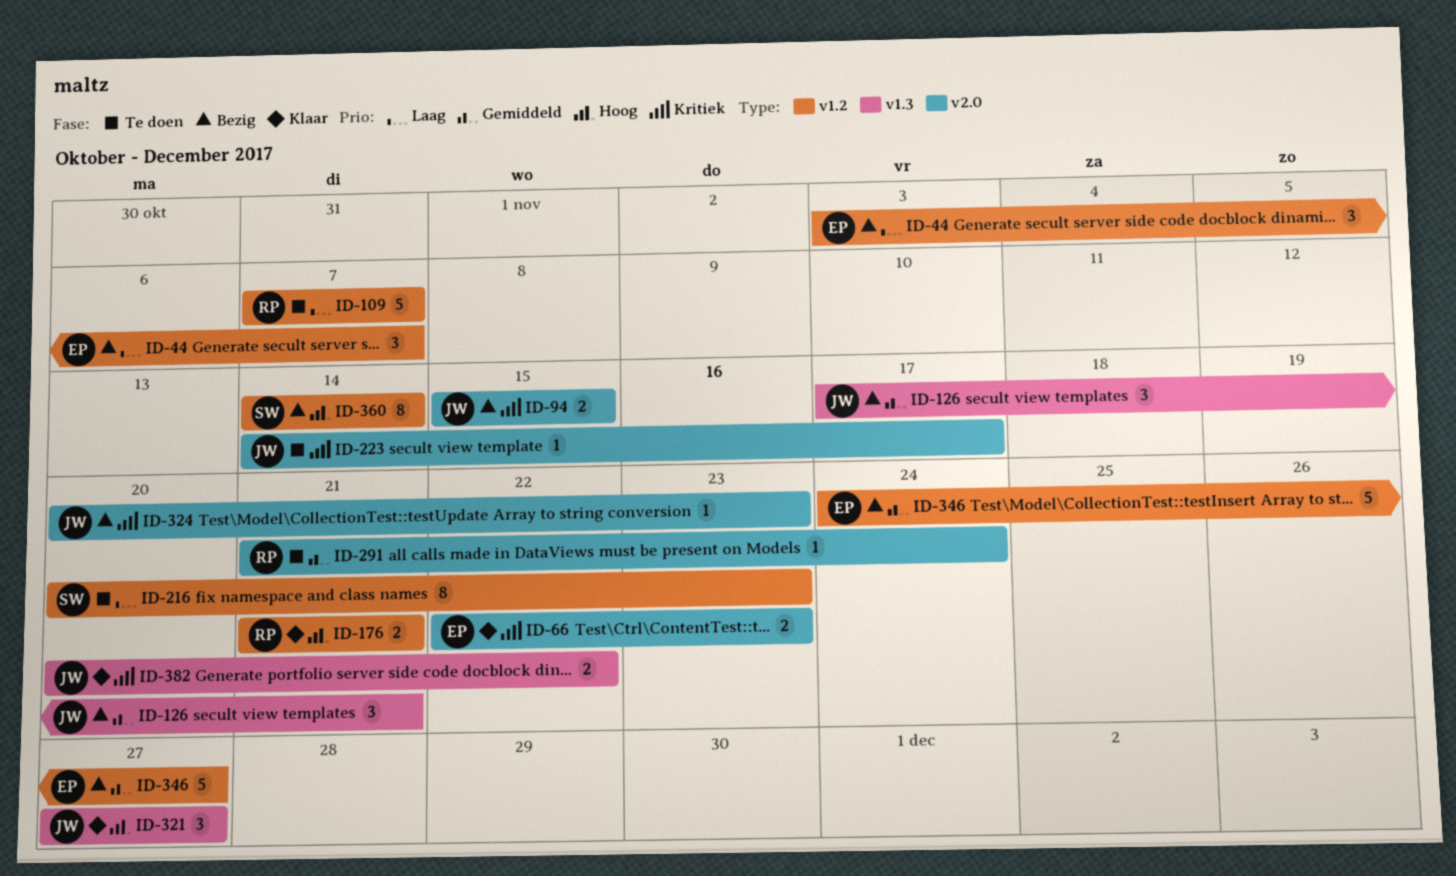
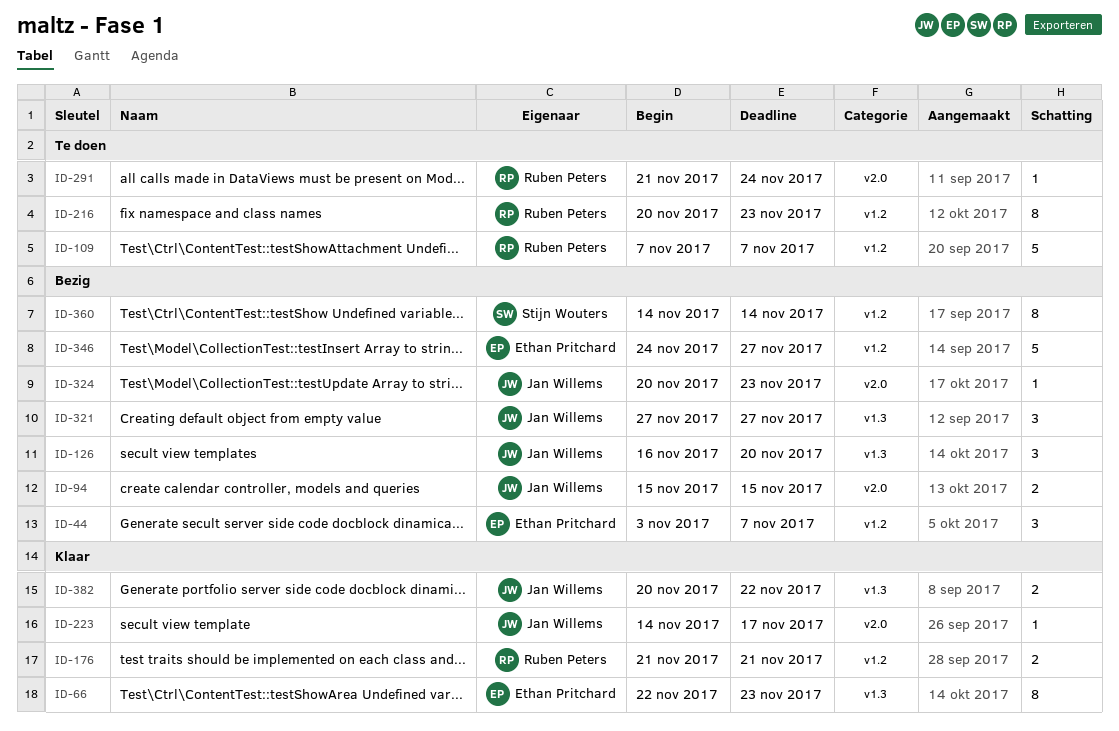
ID-66, label: v2.0 -> v1.3
ID-66, estimate: 2 -> 8
ID-126, start: Nov 17 -> Nov 16
ID-126, due: Nov 21 -> Nov 20
ID-216, owner: Stijn Wouters -> Ruben Peters
ID-223, status: Te doen -> Klaar
ID-321, status: Klaar -> Bezig

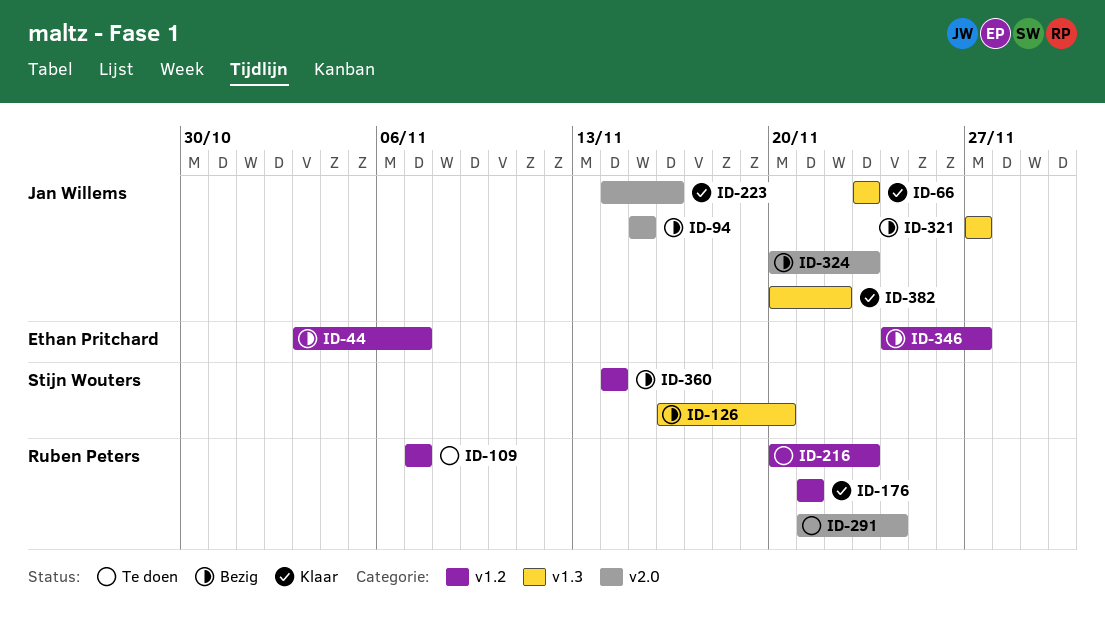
ID-66, owner: Ethan Pritchard -> Jan Willems
ID-66, start: Nov 22 -> Nov 23
ID-126, owner: Jan Willems -> Stijn Wouters
ID-223, due: Nov 17 -> Nov 16

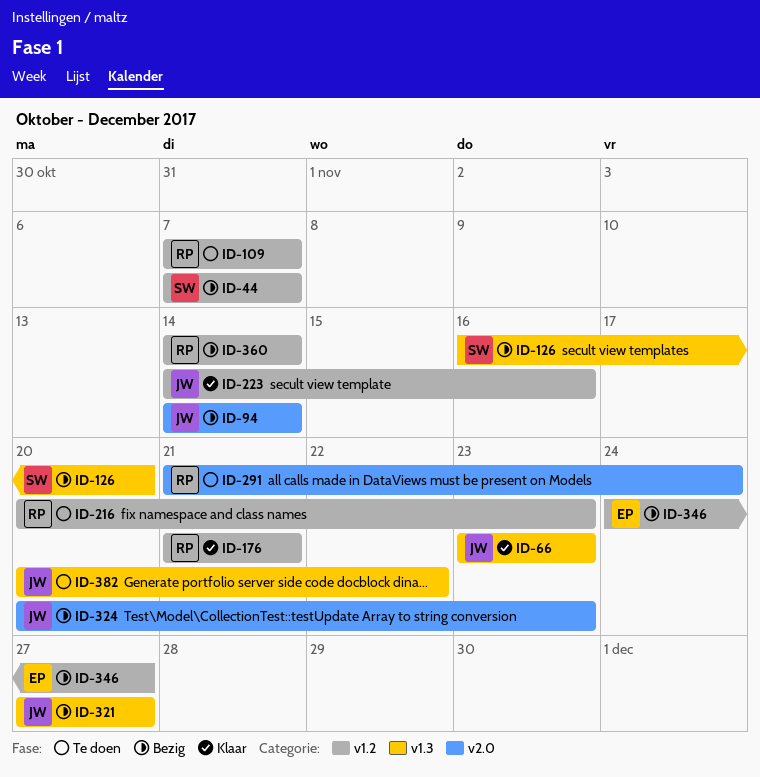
ID-44, owner: Ethan Pritchard -> Stijn Wouters
ID-44, start: Nov 3 -> Nov 7
ID-94, start: Nov 15 -> Nov 14
ID-94, due: Nov 15 -> Nov 14
ID-223, label: v2.0 -> v1.2
ID-360, owner: Stijn Wouters -> Ruben Peters
ID-382, status: Klaar -> Te doen

